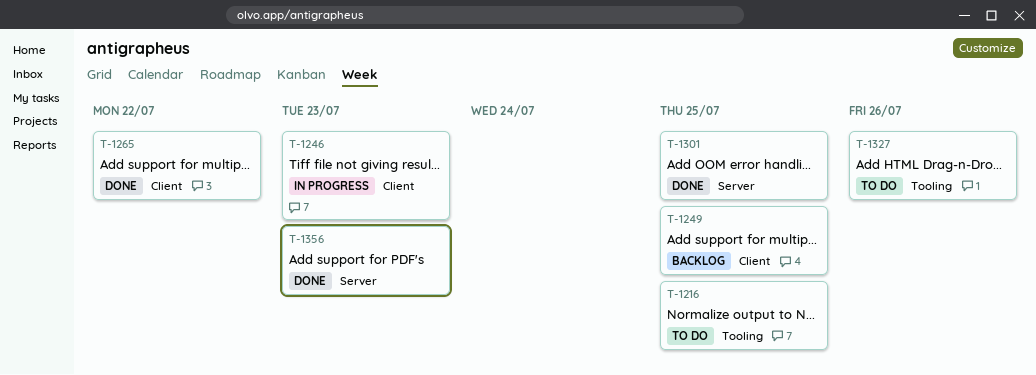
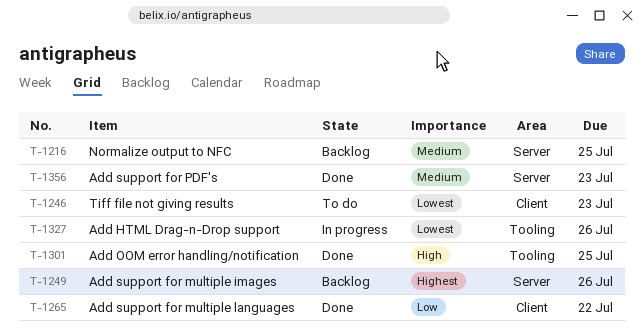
T-1216, status: To do -> Backlog
T-1216, label: Tooling -> Server
T-1246, status: In progress -> To do
T-1249, label: Client -> Server
T-1249, due: Jul 25 -> Jul 26
T-1301, label: Server -> Tooling
T-1327, status: To do -> In progress

